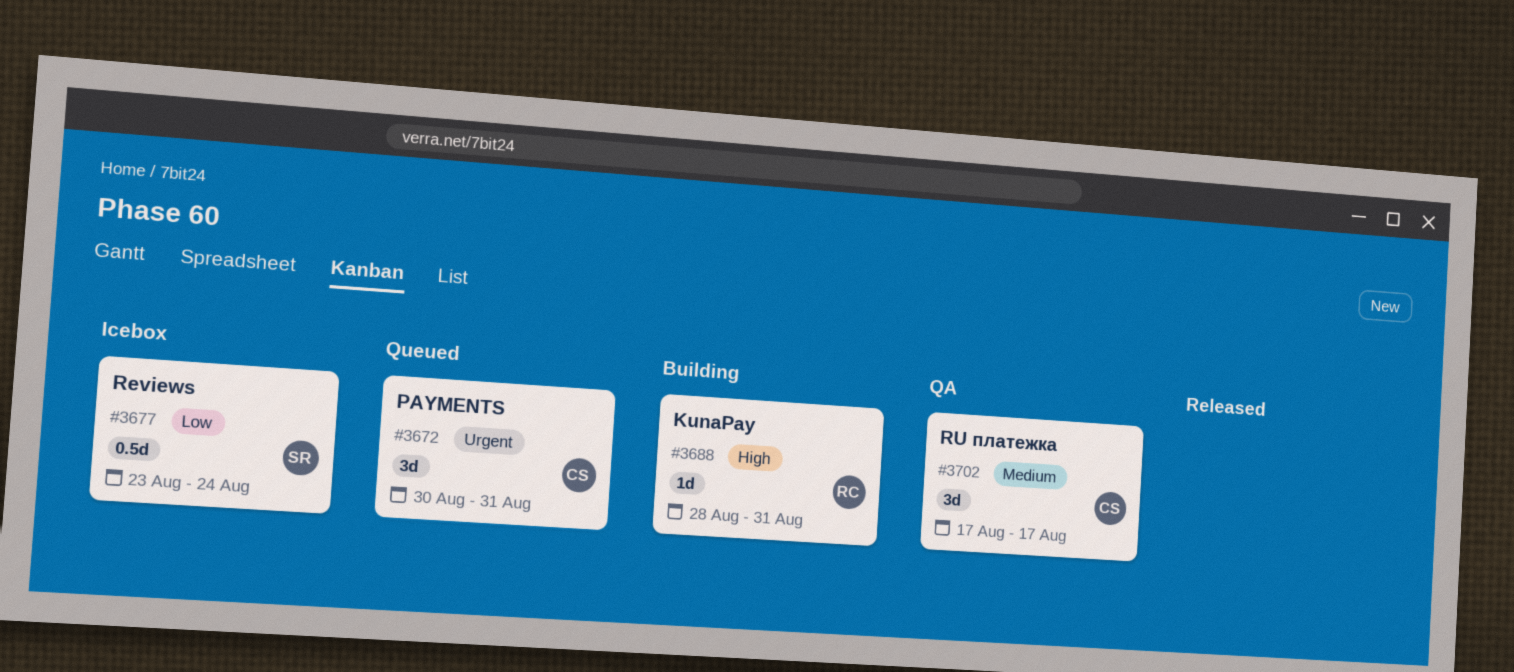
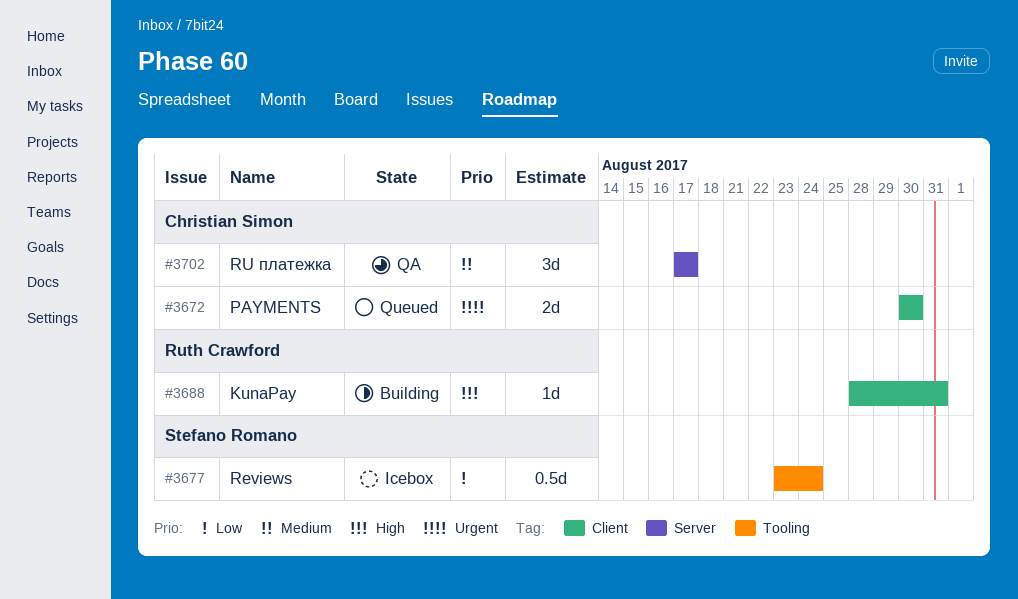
#3672, estimate: 3d -> 2d
#3672, due: Aug 31 -> Aug 30

